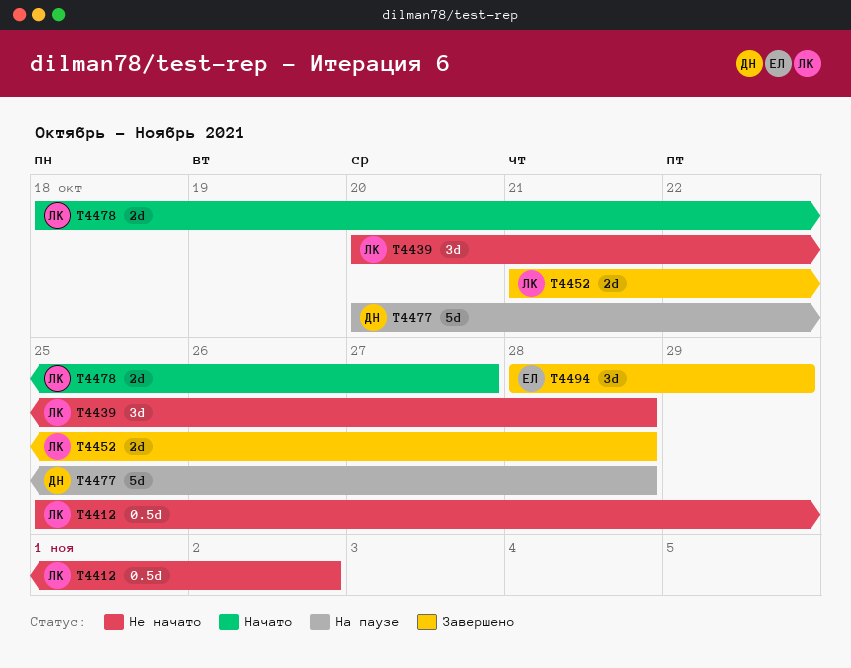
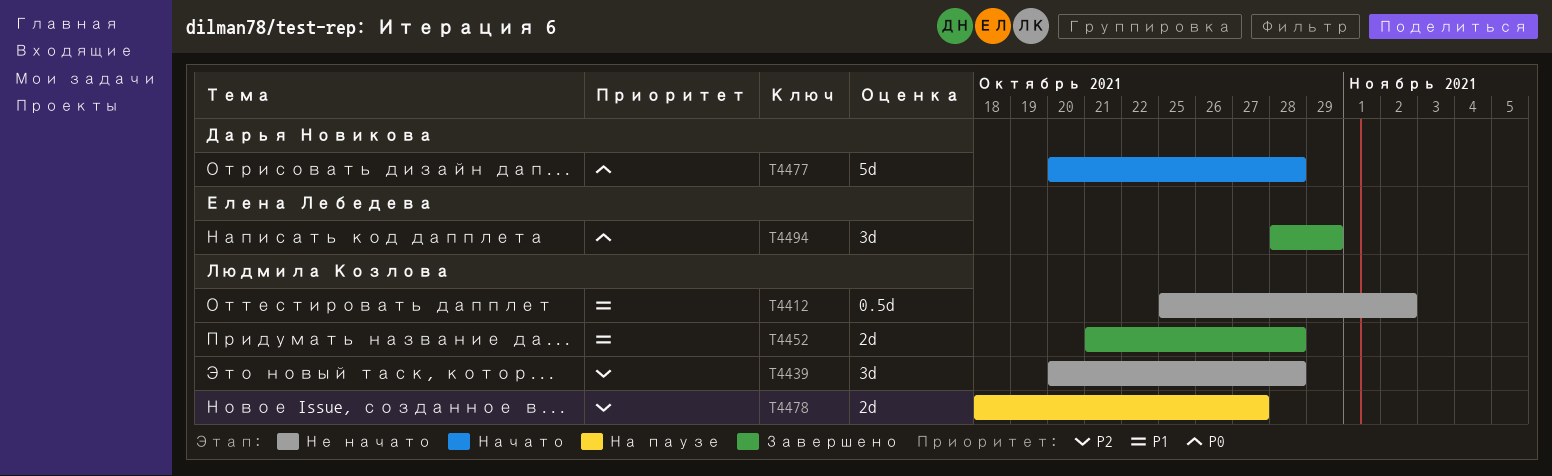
T4477, status: На паузе -> Начато
T4478, status: Начато -> На паузе

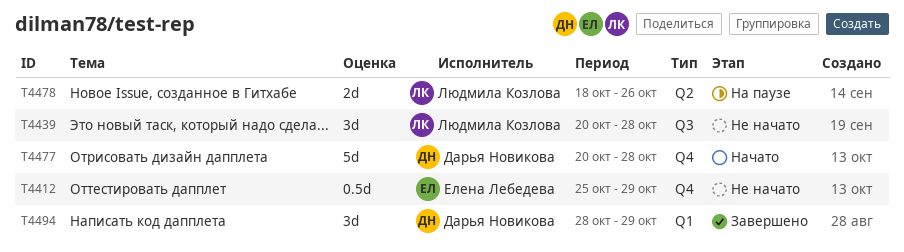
T4412, owner: Людмила Козлова -> Елена Лебедева
T4412, due: Nov 2 -> Oct 29
T4452: present -> none
T4478, due: Oct 27 -> Oct 26
T4494, owner: Елена Лебедева -> Дарья Новикова

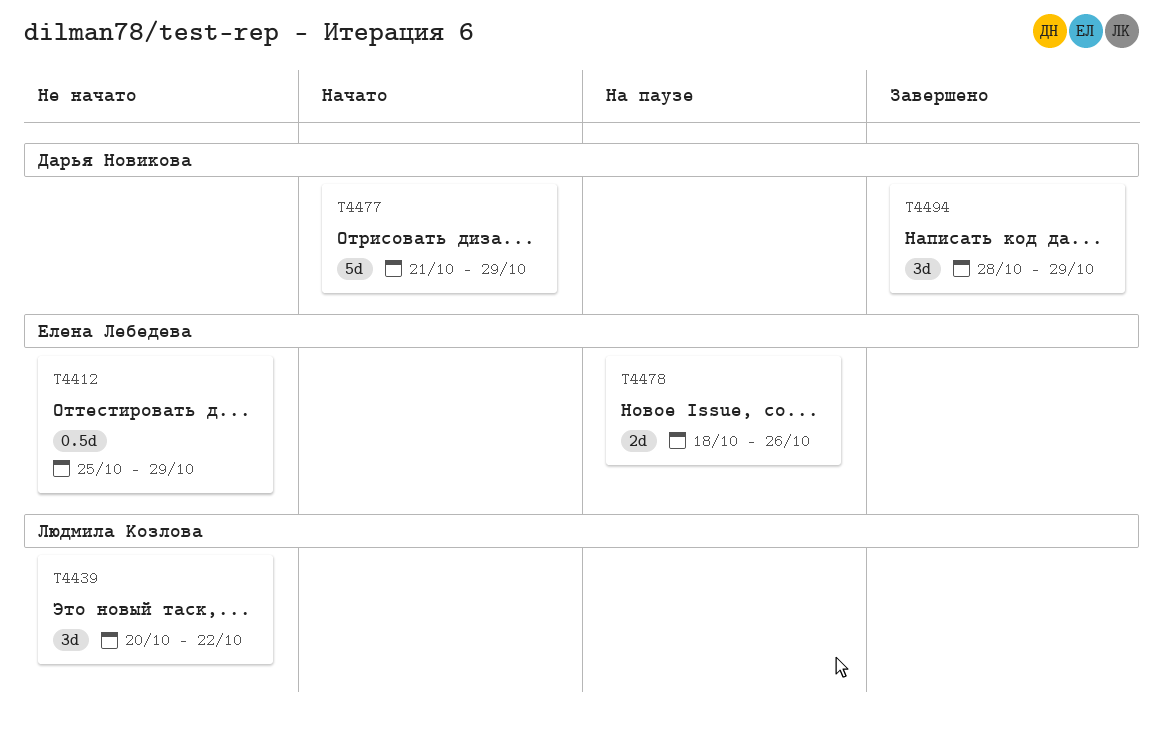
T4439, due: Oct 28 -> Oct 22
T4477, start: Oct 20 -> Oct 21
T4477, due: Oct 28 -> Oct 29
T4478, owner: Людмила Козлова -> Елена Лебедева

